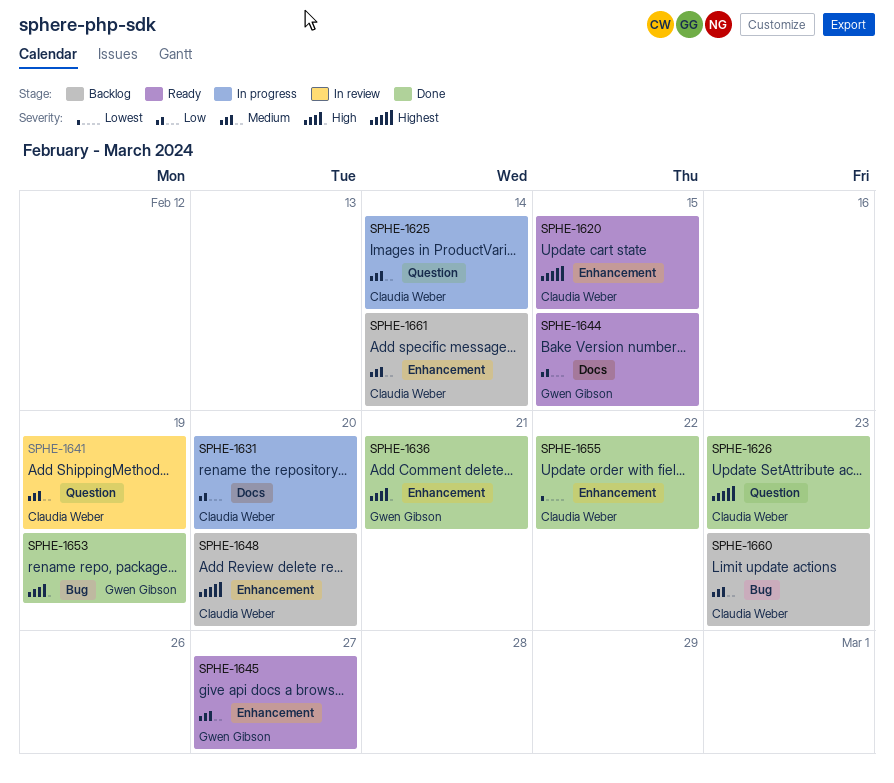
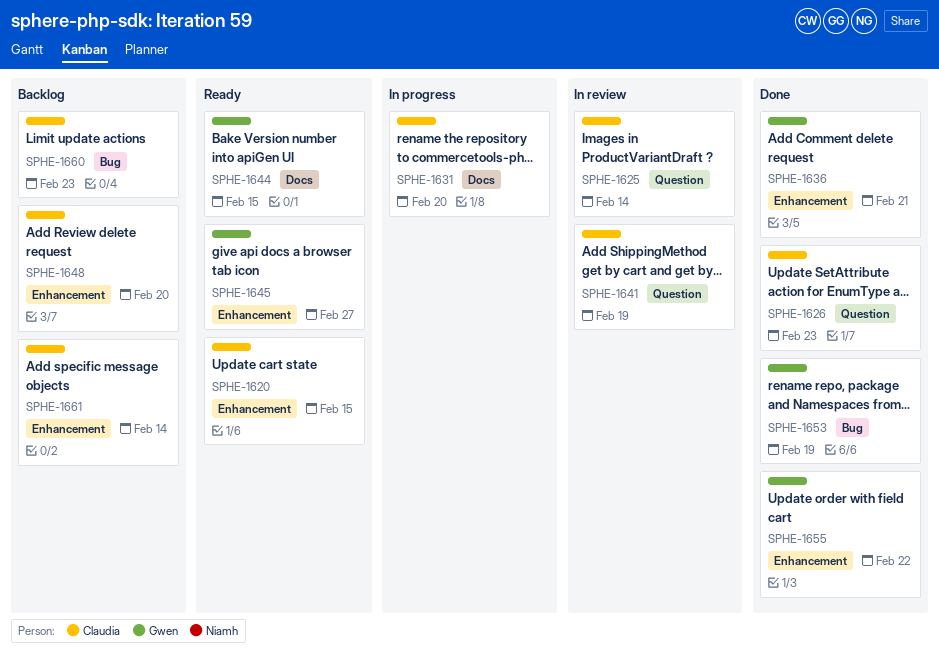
SPHE-1625, status: In progress -> In review
SPHE-1655, owner: Claudia Weber -> Gwen Gibson

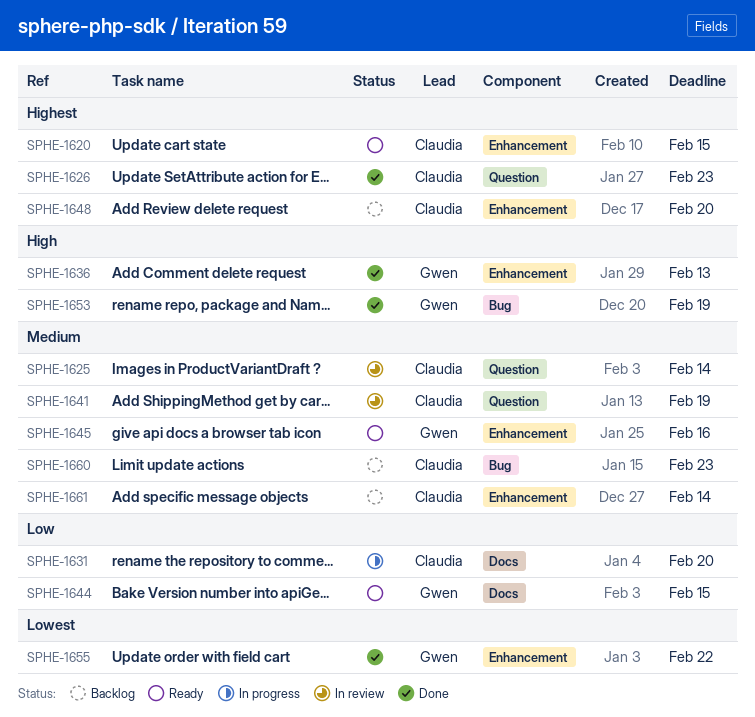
SPHE-1636, due: Feb 21 -> Feb 13
SPHE-1645, due: Feb 27 -> Feb 16

